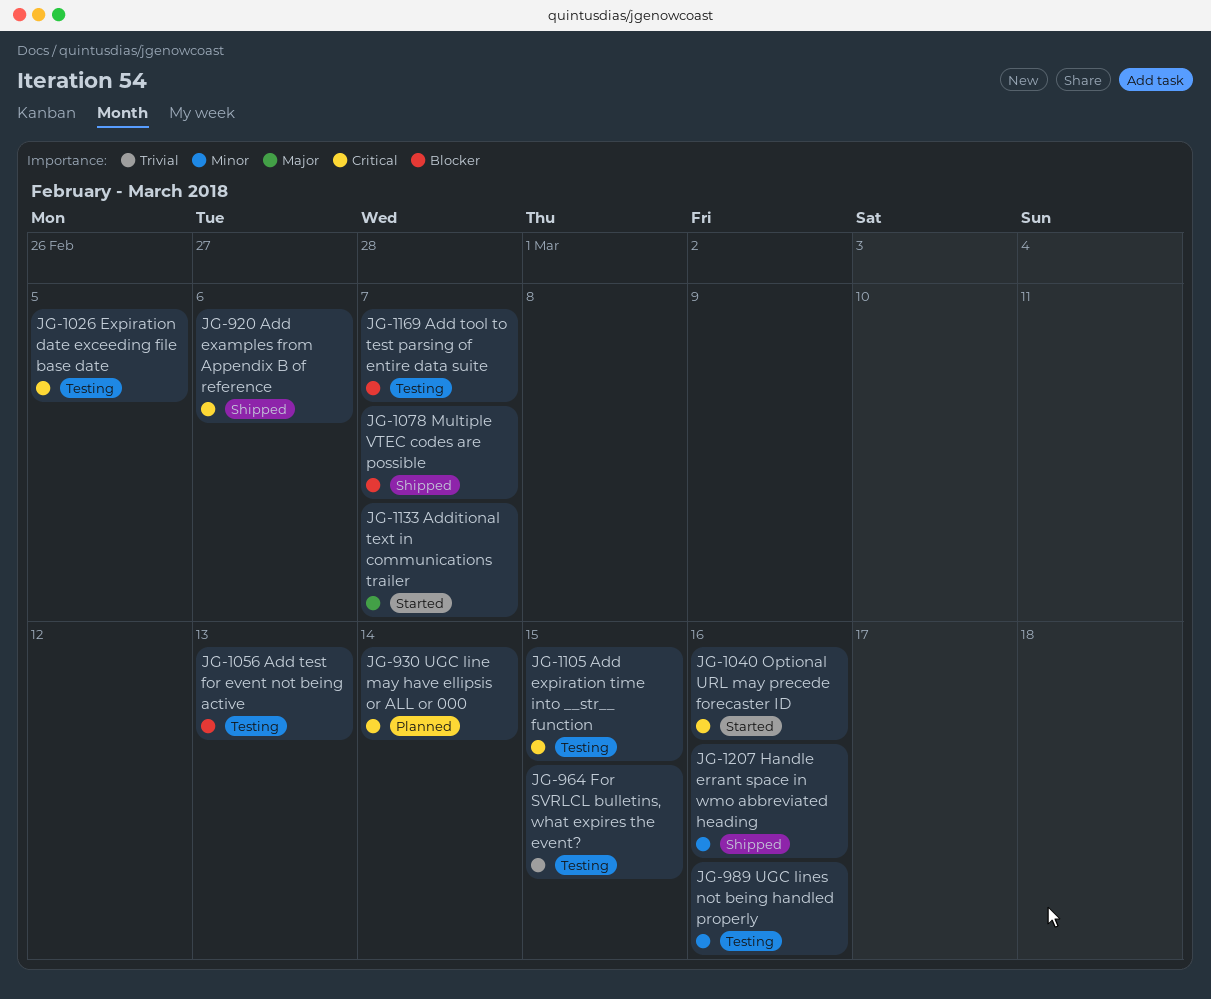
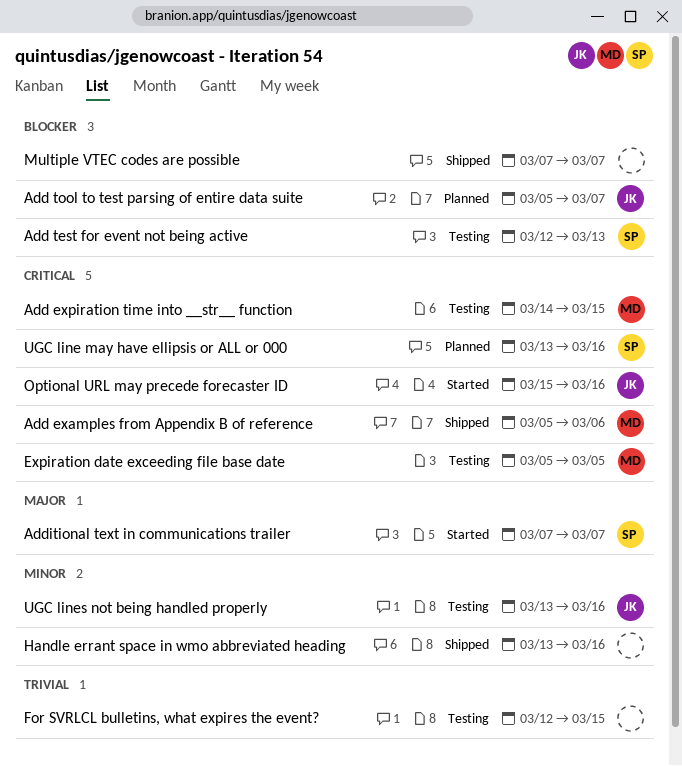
Add tool to test parsing of entire data suite, status: Testing -> Planned
UGC line may have ellipsis or ALL or 000, due: Mar 14 -> Mar 16

